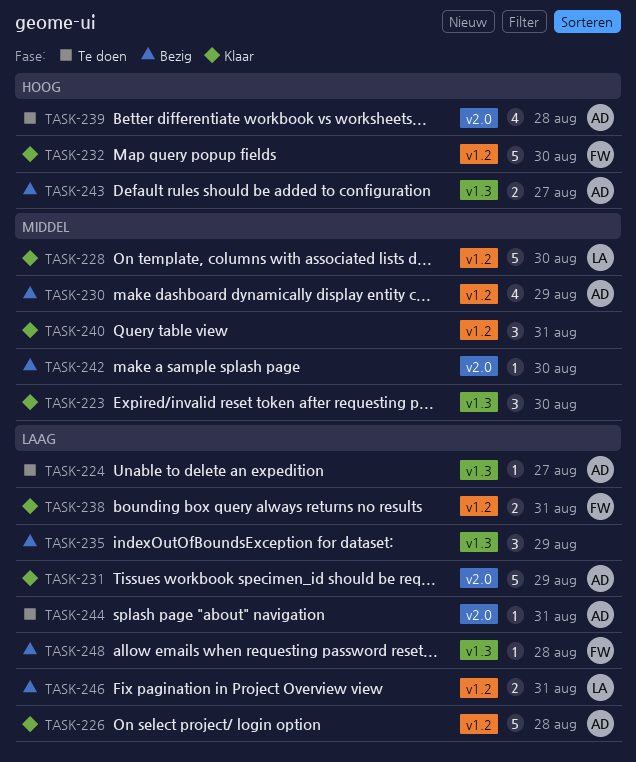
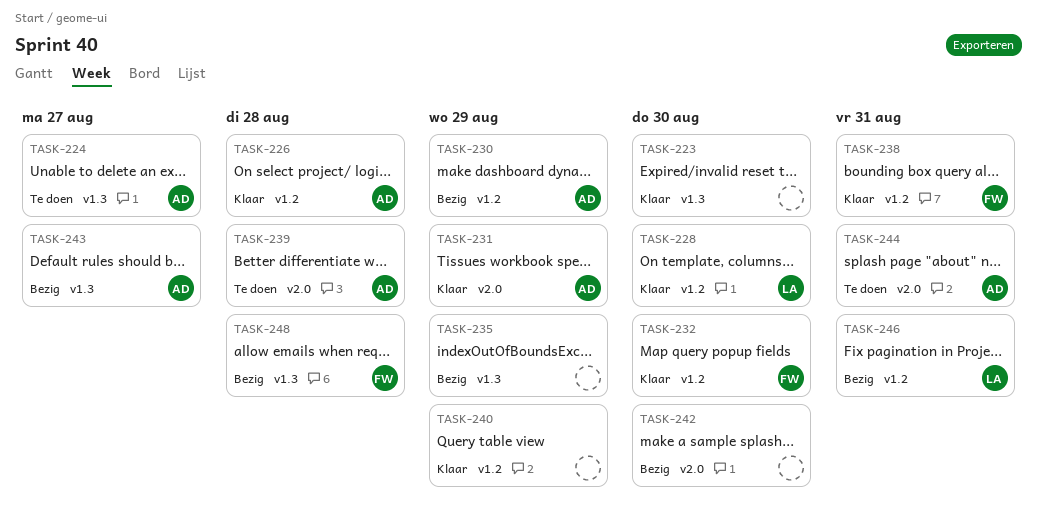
TASK-240, due: Aug 31 -> Aug 29

